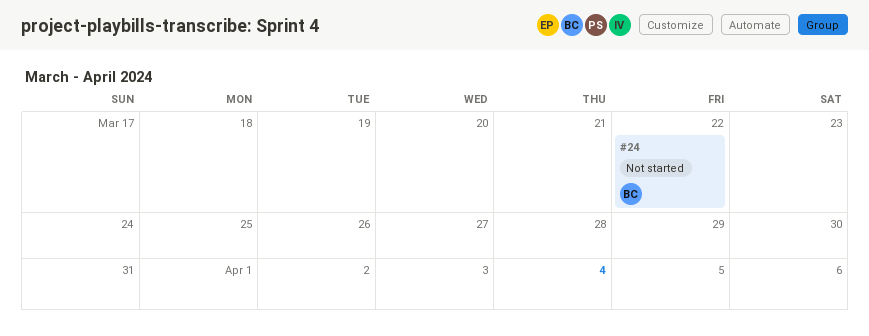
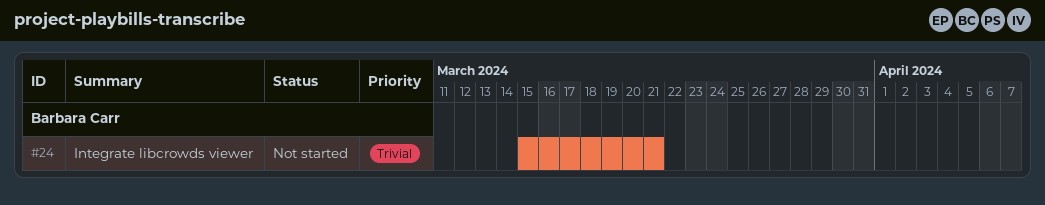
#24, due: Mar 22 -> Mar 21

